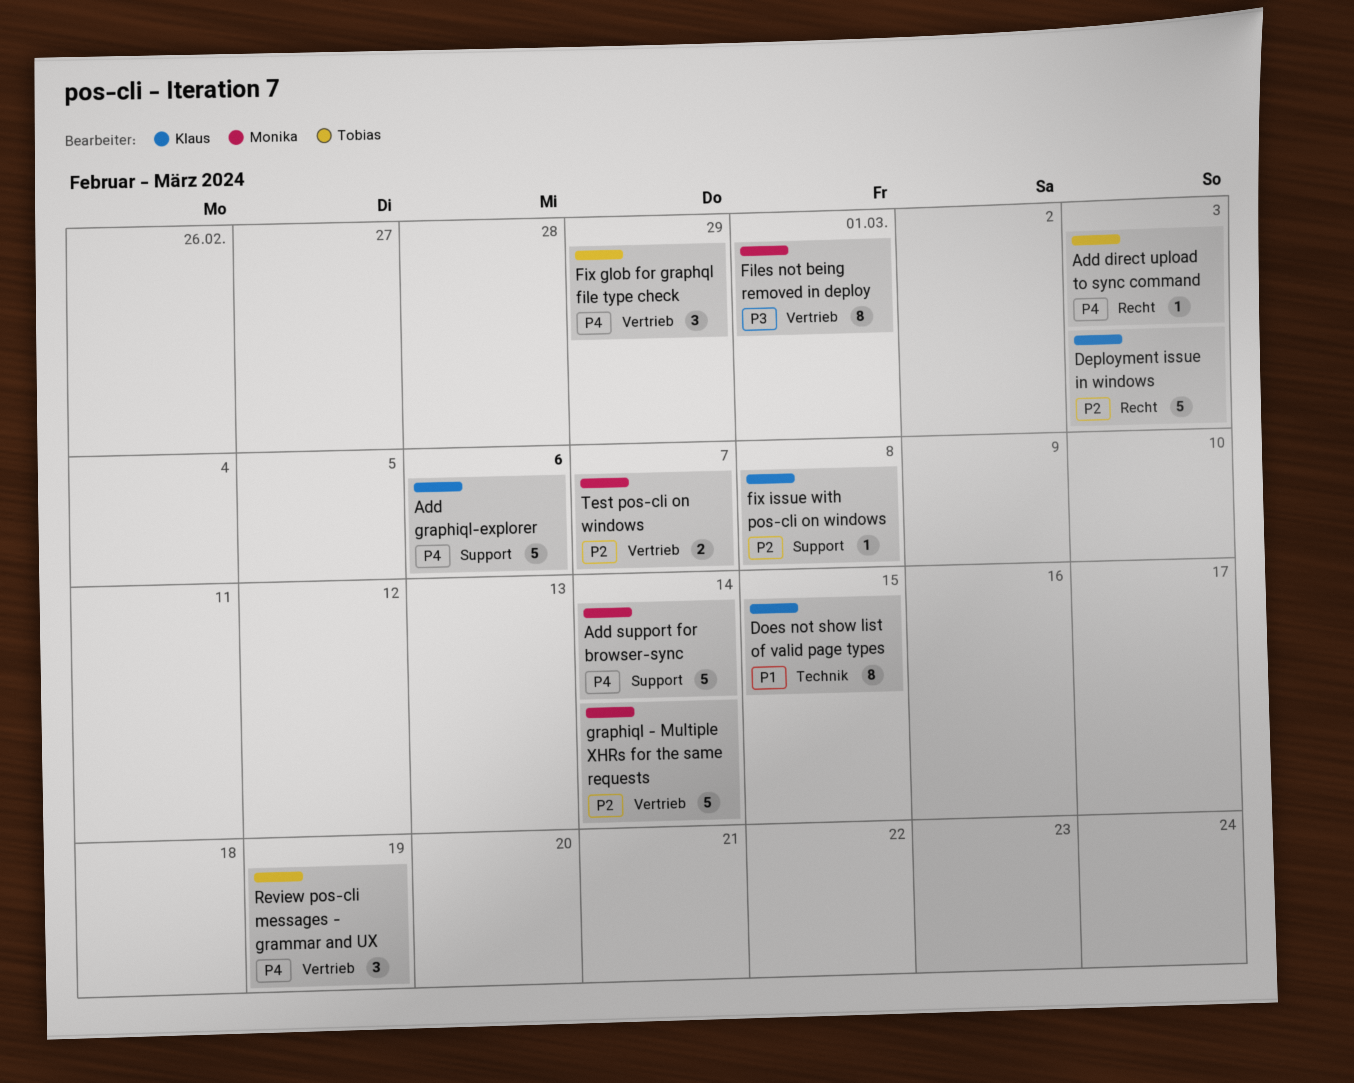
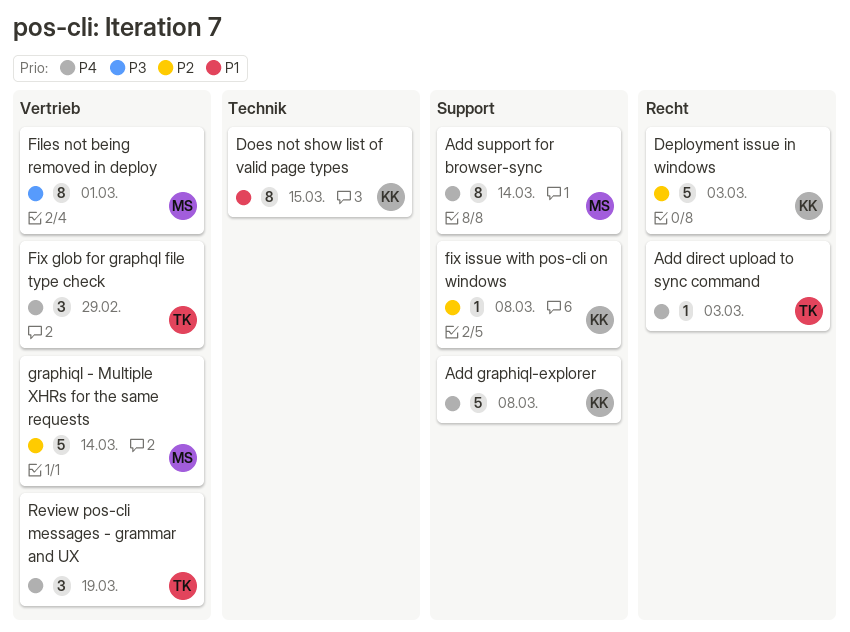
Add graphiql-explorer, due: Mar 6 -> Mar 8
Add support for browser-sync, estimate: 5 -> 8
Test pos-cli on windows: present -> none

